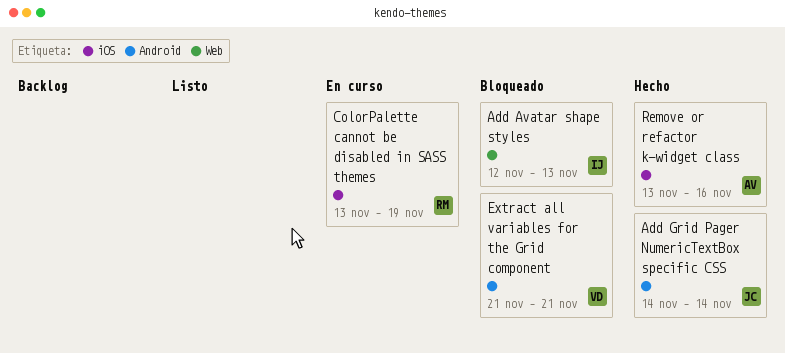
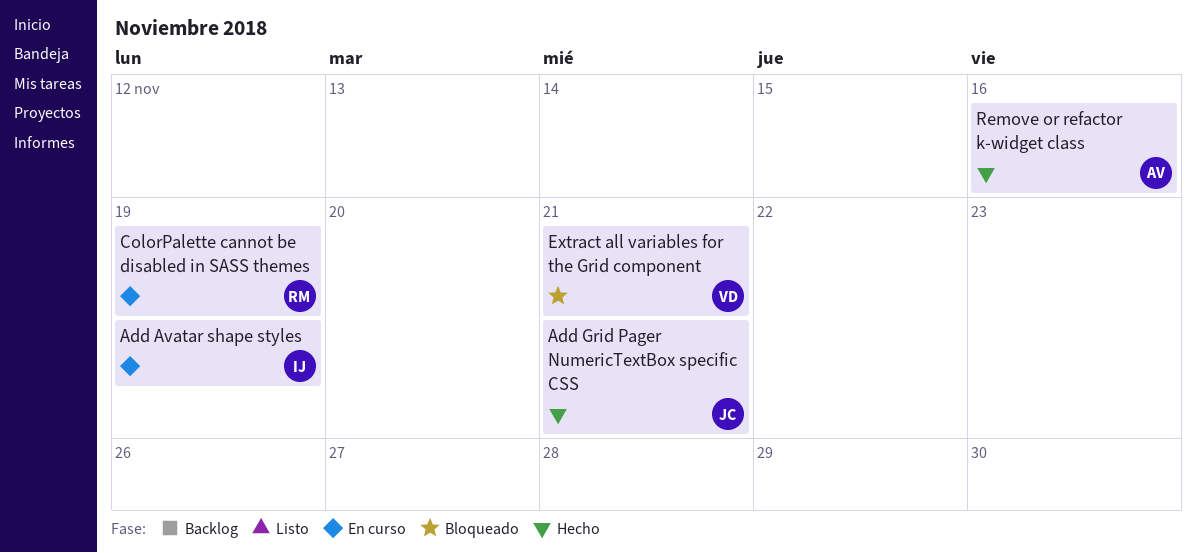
Add Avatar shape styles, status: Bloqueado -> En curso
Add Avatar shape styles, due: Nov 13 -> Nov 19
Add Grid Pager NumericTextBox specific CSS, due: Nov 14 -> Nov 21

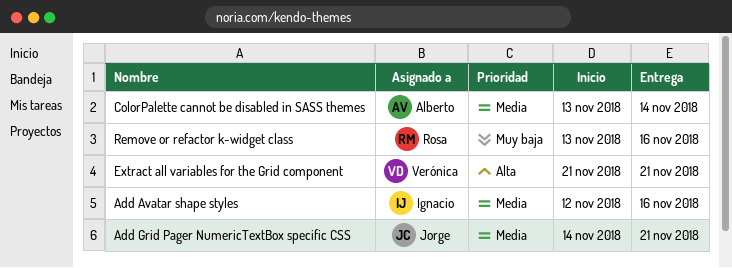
Add Avatar shape styles, due: Nov 19 -> Nov 16
ColorPalette cannot be disabled in SASS themes, owner: Rosa -> Alberto
ColorPalette cannot be disabled in SASS themes, due: Nov 19 -> Nov 14
Remove or refactor k-widget class, owner: Alberto -> Rosa

